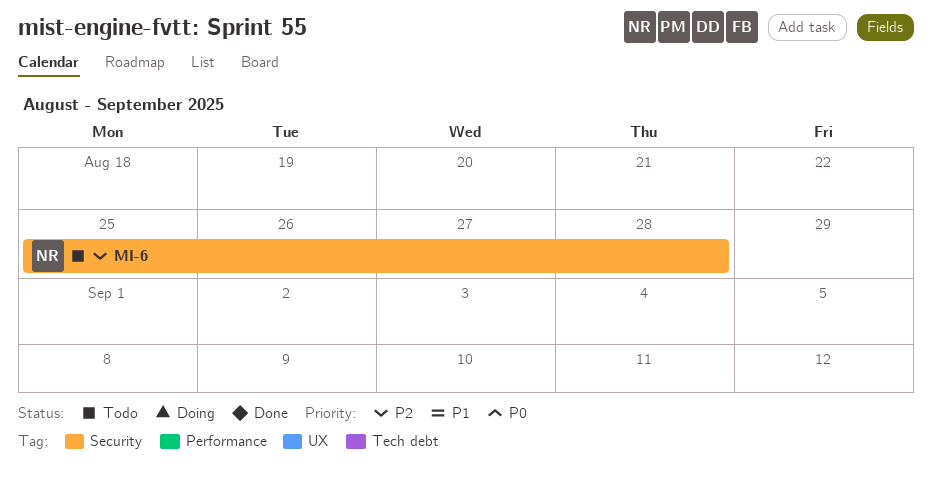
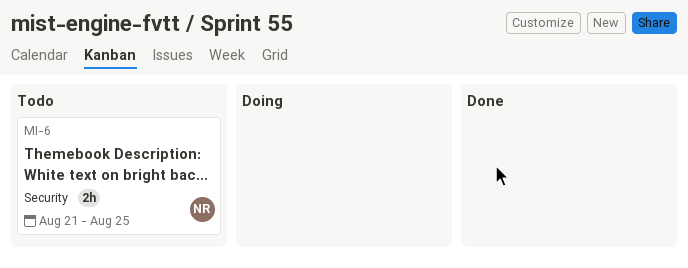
MI-6, start: Aug 25 -> Aug 21
MI-6, due: Aug 28 -> Aug 25

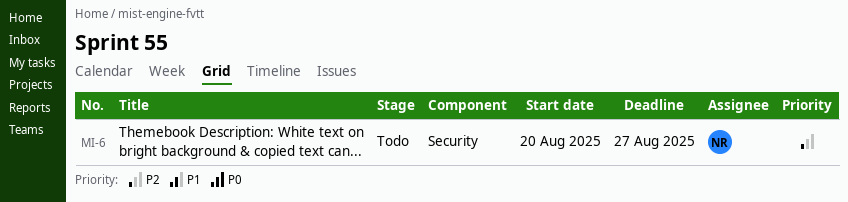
MI-6, start: Aug 21 -> Aug 20
MI-6, due: Aug 25 -> Aug 27

